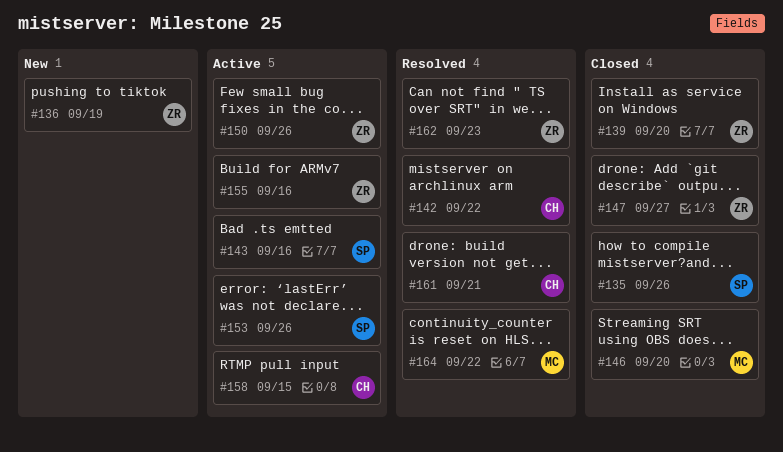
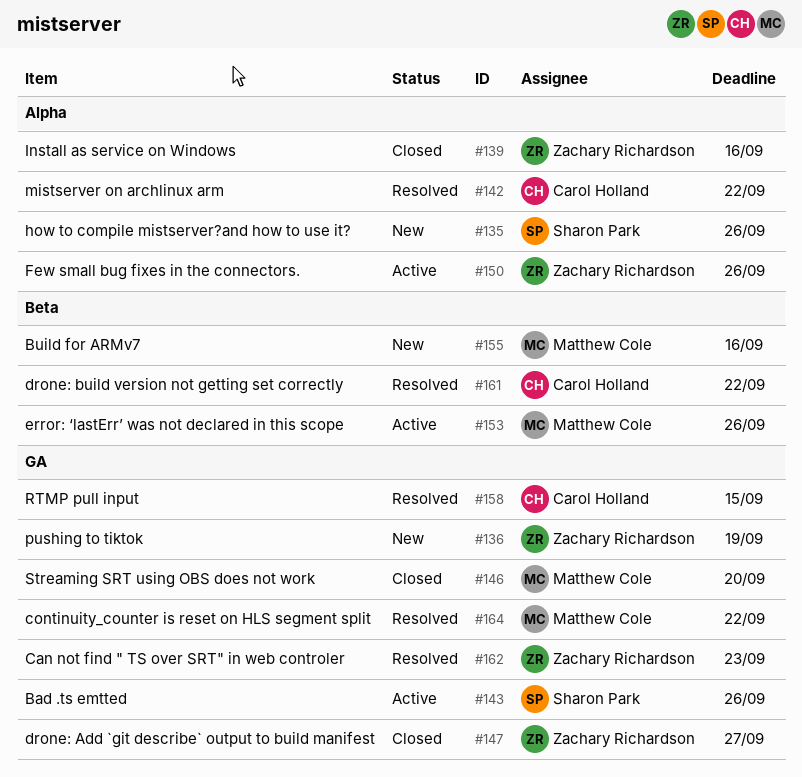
#135, status: Closed -> New
#139, due: Sep 20 -> Sep 16
#143, due: Sep 16 -> Sep 26
#153, owner: Sharon Park -> Matthew Cole
#155, status: Active -> New
#155, owner: Zachary Richardson -> Matthew Cole
#158, status: Active -> Resolved
#161, due: Sep 21 -> Sep 22

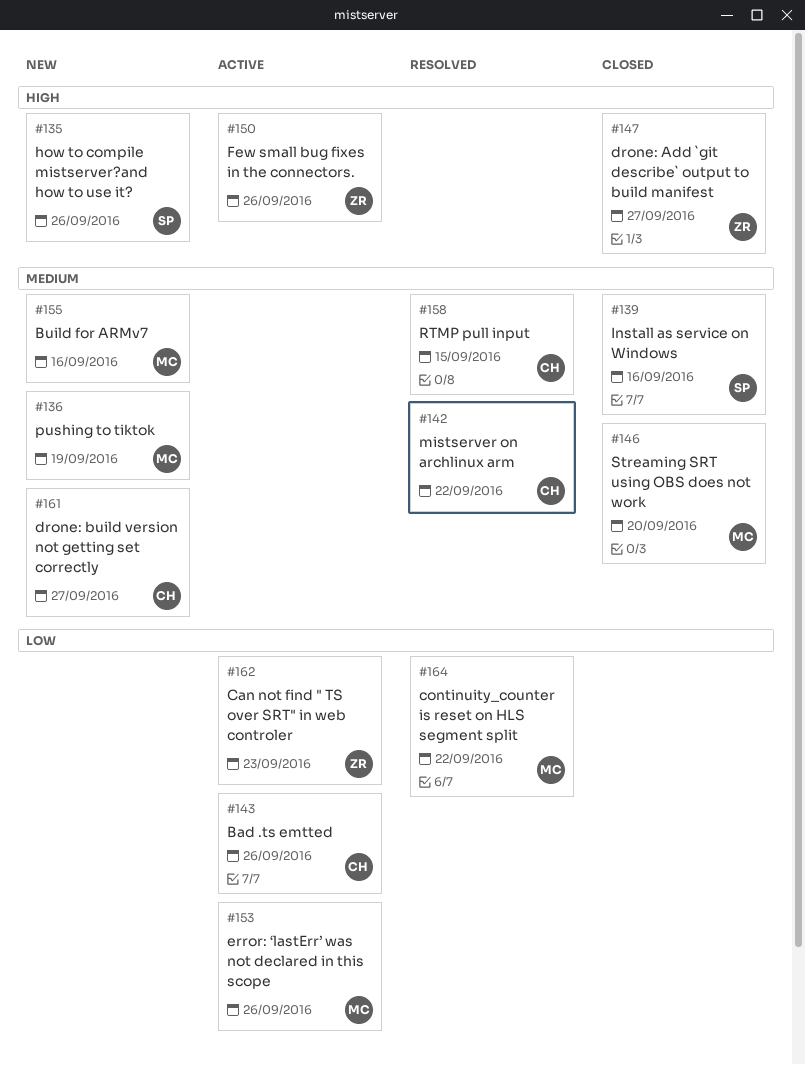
#136, owner: Zachary Richardson -> Matthew Cole
#139, owner: Zachary Richardson -> Sharon Park
#143, owner: Sharon Park -> Carol Holland
#161, status: Resolved -> New
#161, due: Sep 22 -> Sep 27
#162, status: Resolved -> Active

